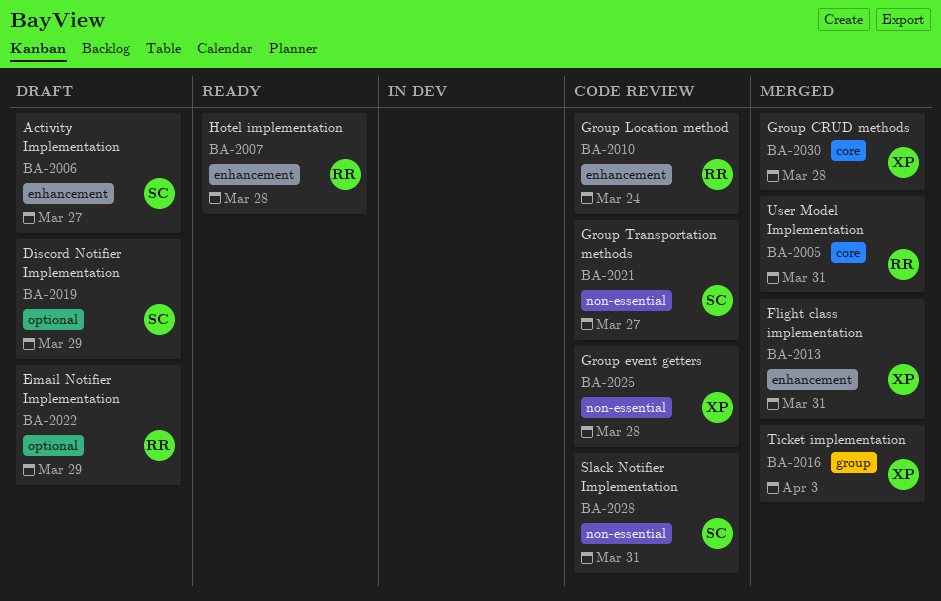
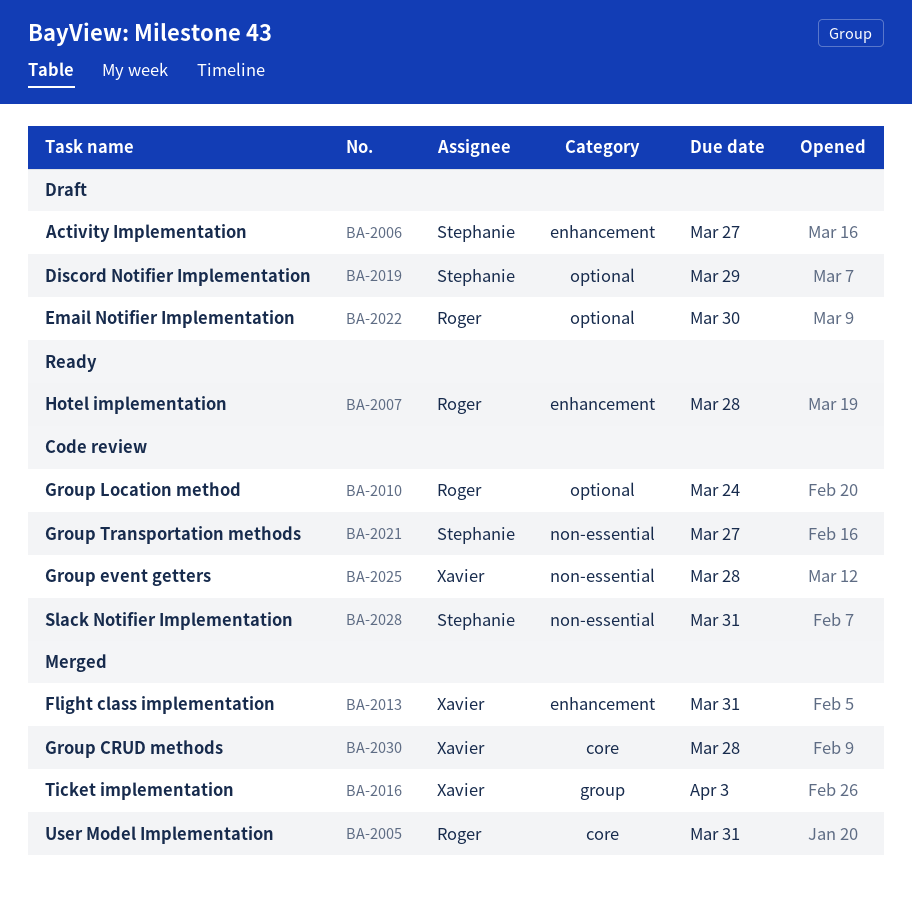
BA-2010, label: enhancement -> optional
BA-2022, due: Mar 29 -> Mar 30

